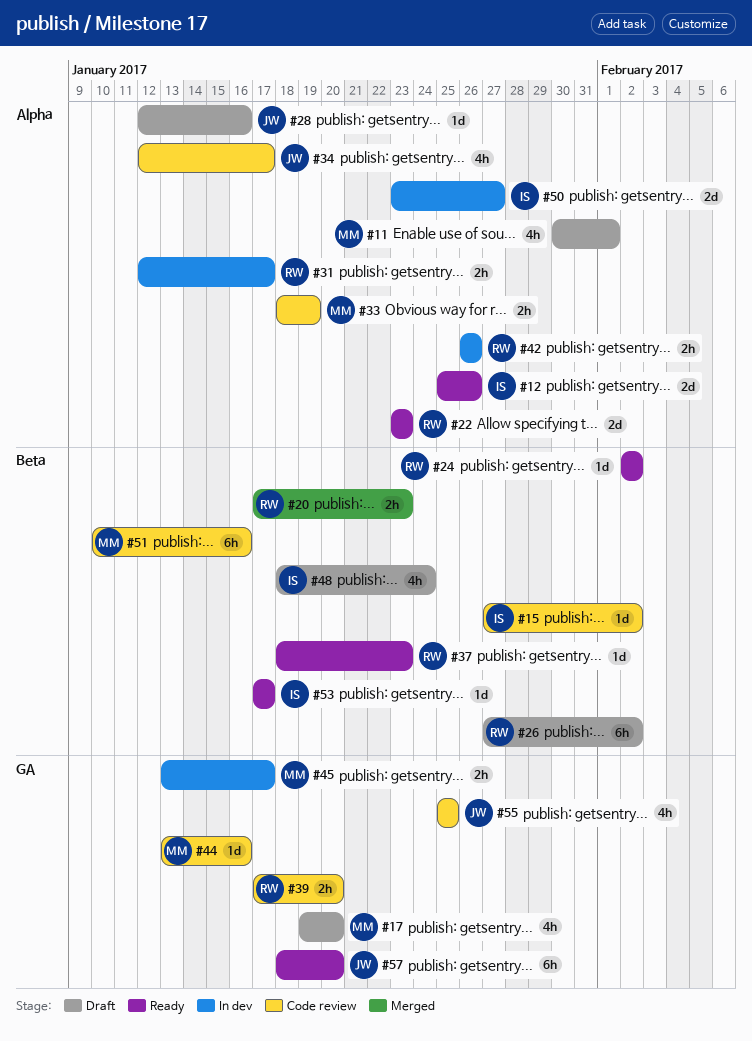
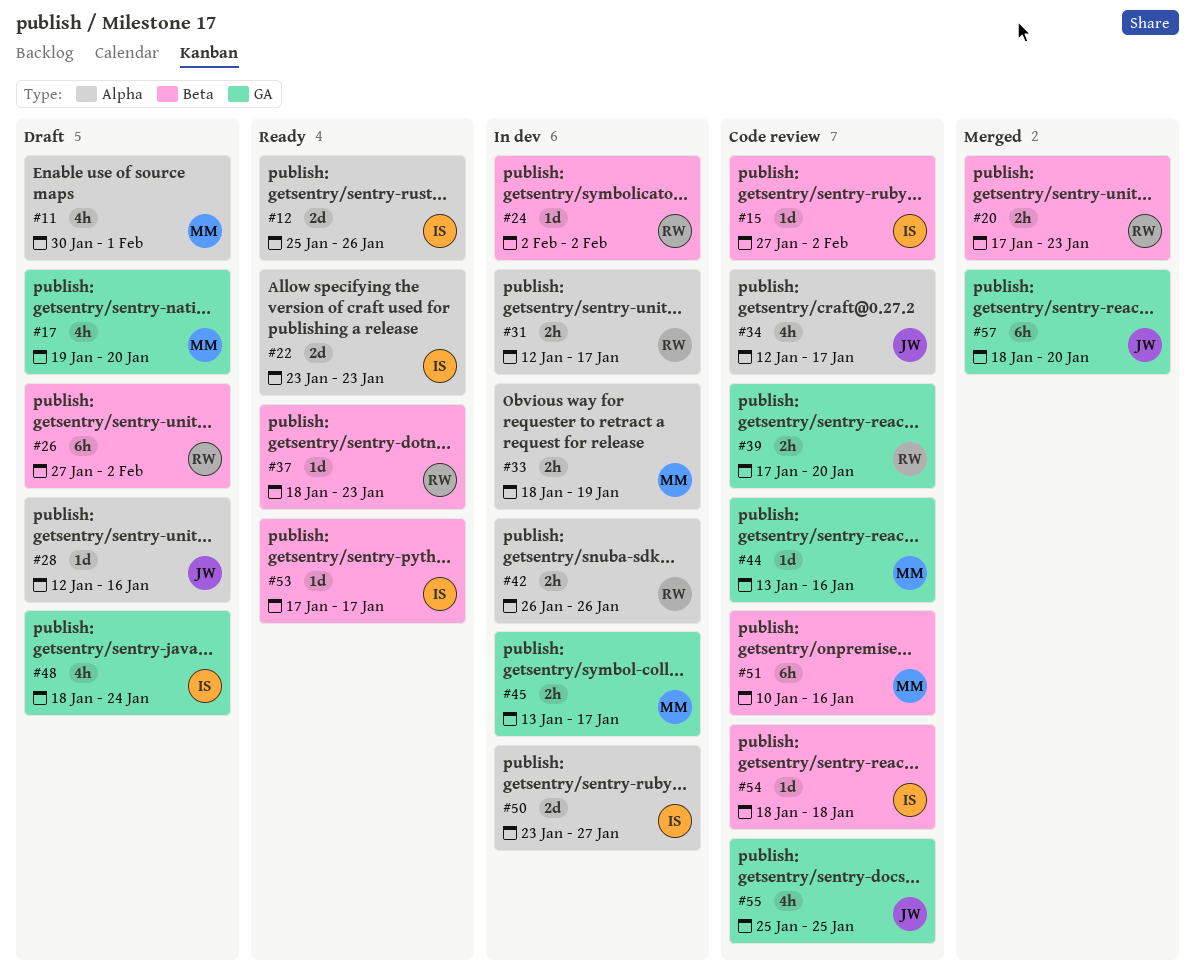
#22, owner: RW -> IS
#24, status: Ready -> In dev
#33, status: Code review -> In dev
#48, label: Beta -> GA
#54: none -> present
#57, status: Ready -> Merged

